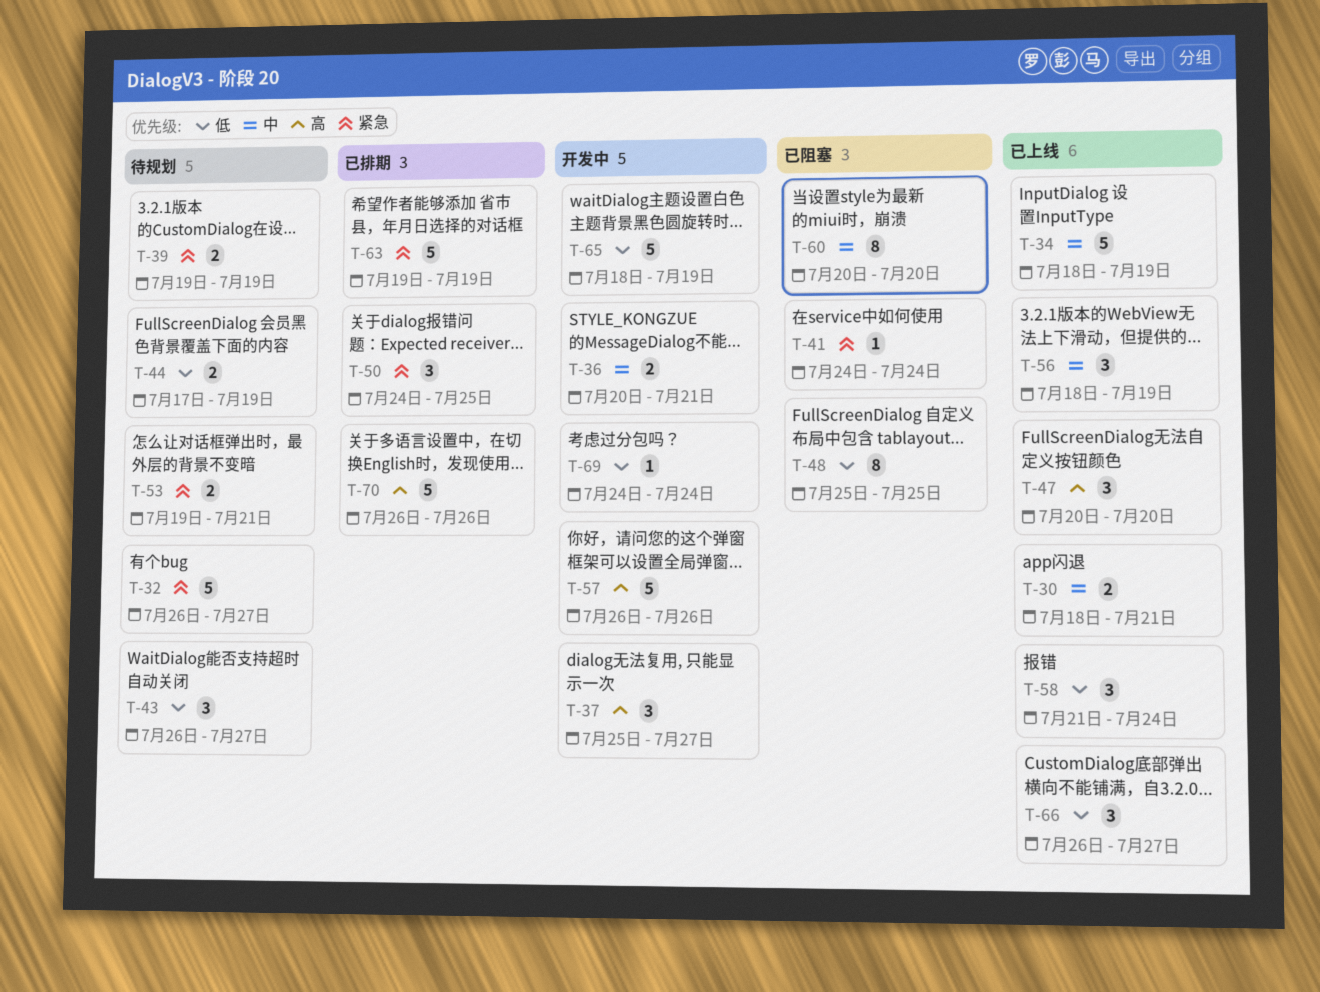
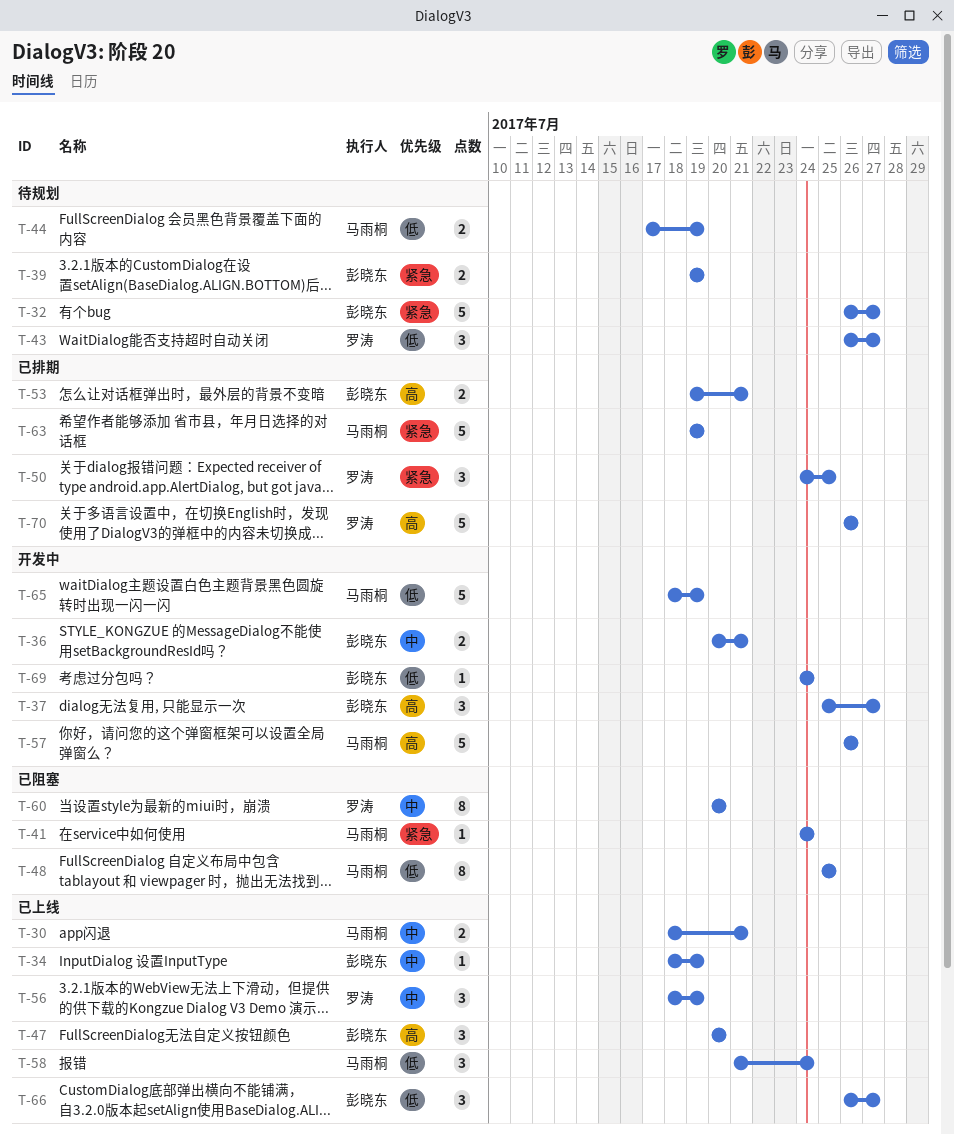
T-34, estimate: 5 -> 1
T-53, status: 待规划 -> 已排期
T-53, priority: 紧急 -> 高

